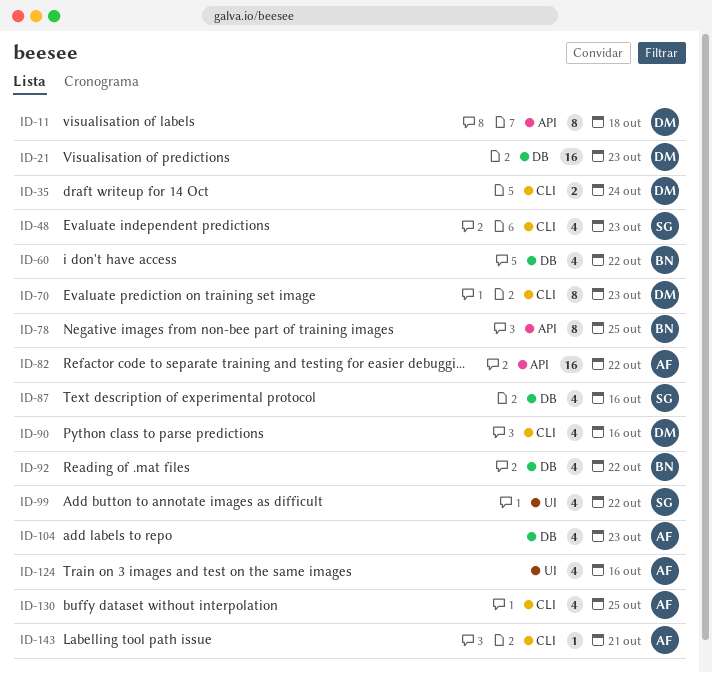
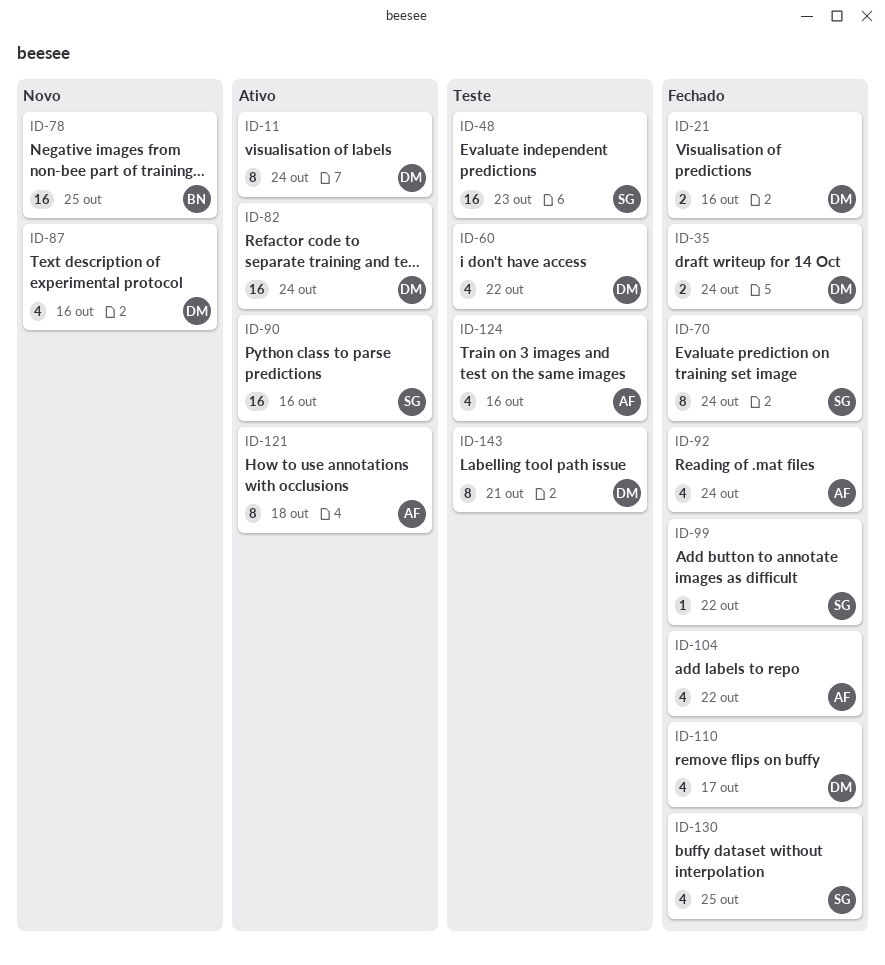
ID-11, due: Oct 18 -> Oct 24
ID-21, estimate: 16 -> 2
ID-21, due: Oct 23 -> Oct 16
ID-48, estimate: 4 -> 16
ID-60, owner: BN -> DM
ID-70, owner: DM -> SG
ID-70, due: Oct 23 -> Oct 24
ID-78, estimate: 8 -> 16
ID-82, owner: AF -> DM
ID-82, due: Oct 22 -> Oct 24
ID-87, owner: SG -> DM
ID-90, owner: DM -> SG
ID-90, estimate: 4 -> 16
ID-92, owner: BN -> AF
ID-92, due: Oct 22 -> Oct 24
ID-99, estimate: 4 -> 1
ID-104, due: Oct 23 -> Oct 22
ID-110: none -> present
ID-121: none -> present
ID-130, owner: AF -> SG
ID-143, owner: AF -> DM
ID-143, estimate: 1 -> 8

